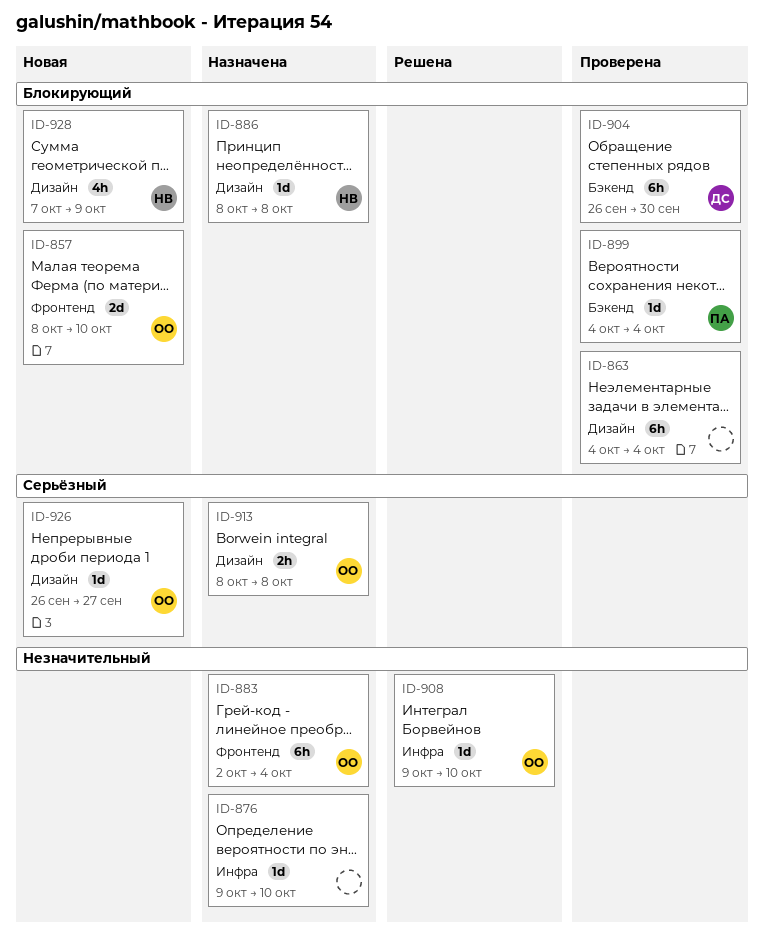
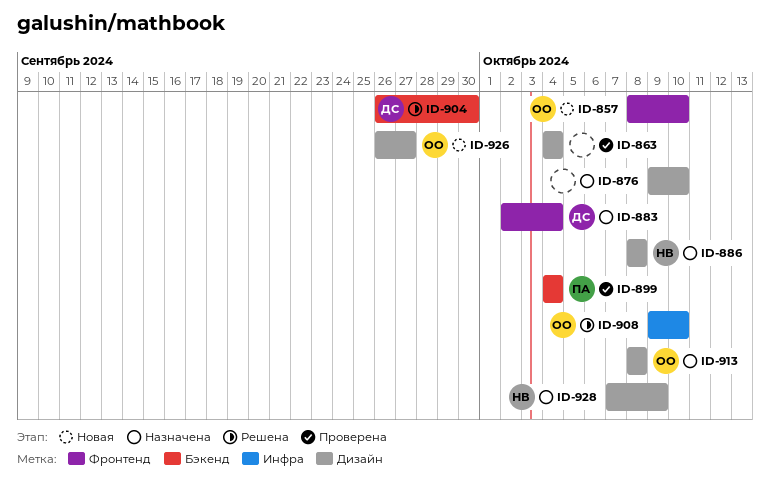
ID-876, label: Инфра -> Дизайн
ID-883, owner: ОО -> ДС
ID-904, status: Проверена -> Решена
ID-928, status: Новая -> Назначена

